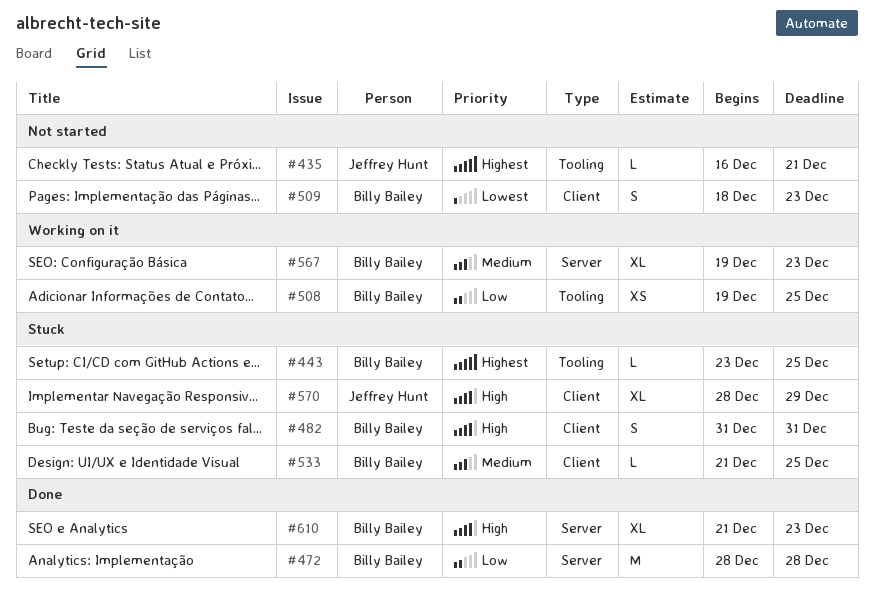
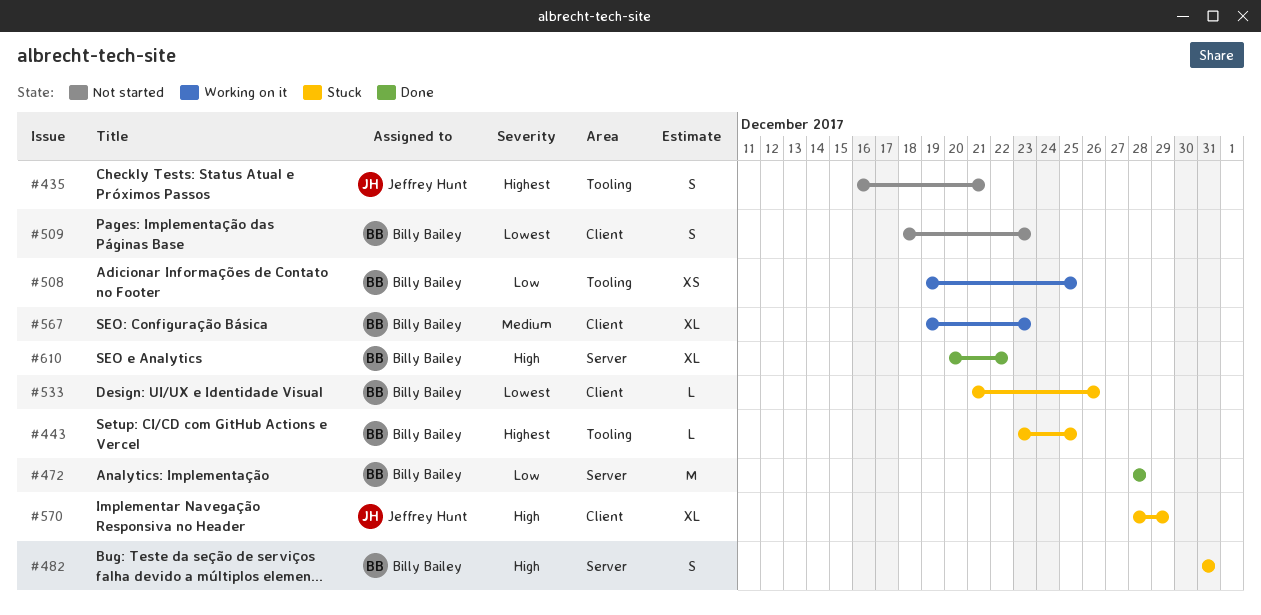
#435, estimate: L -> S
#482, label: Client -> Server
#533, priority: Medium -> Lowest
#533, due: Dec 25 -> Dec 26
#567, label: Server -> Client
#610, start: Dec 21 -> Dec 20
#610, due: Dec 23 -> Dec 22

